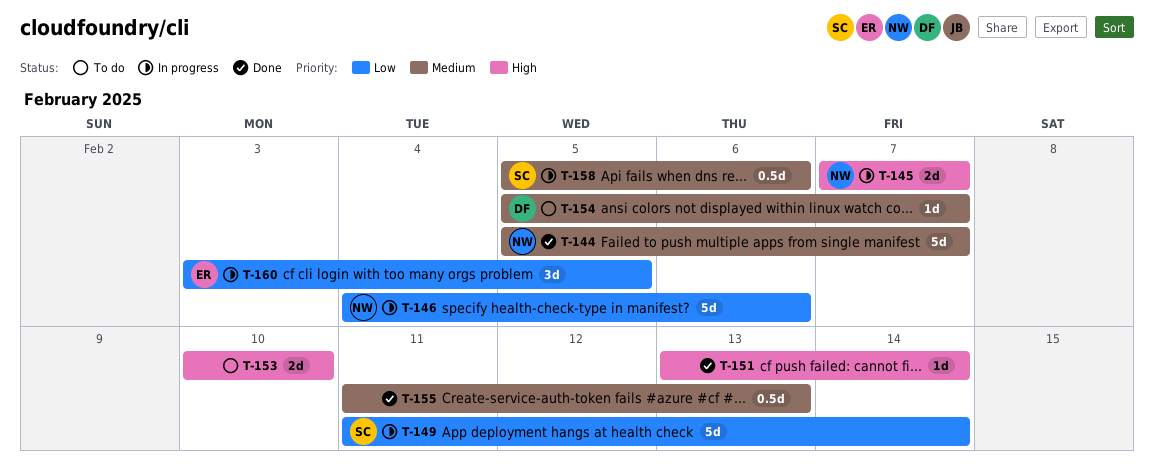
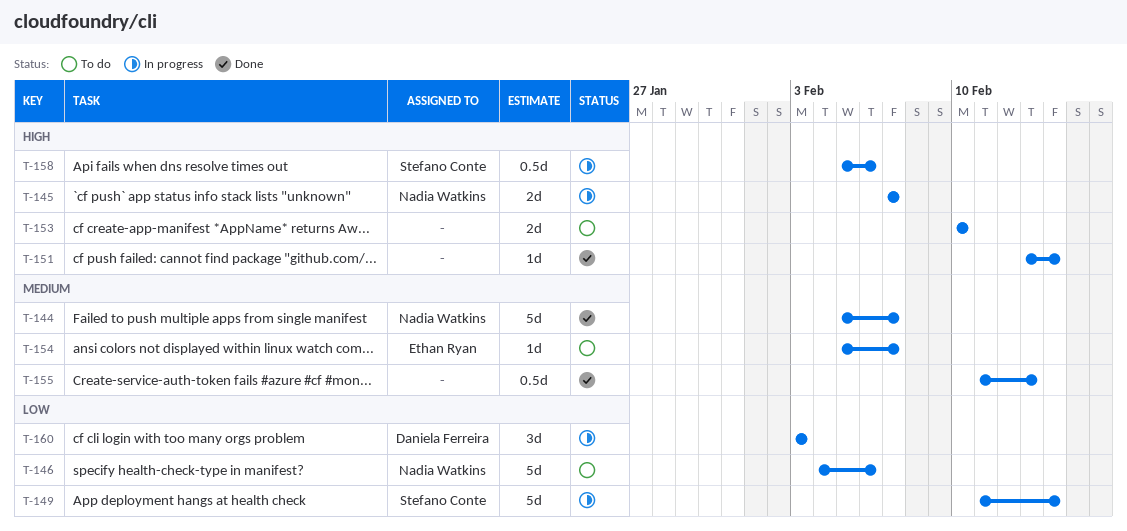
T-146, status: In progress -> To do
T-154, owner: Daniela Ferreira -> Ethan Ryan
T-158, priority: Medium -> High
T-160, owner: Ethan Ryan -> Daniela Ferreira
T-160, due: Feb 5 -> Feb 3

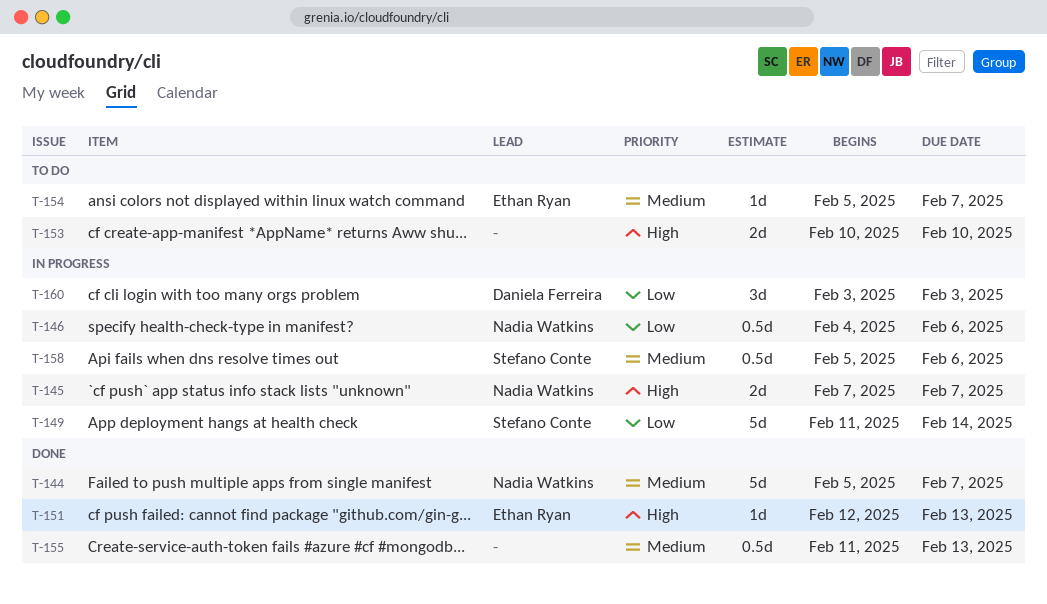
T-146, status: To do -> In progress
T-146, estimate: 5d -> 0.5d
T-151, owner: none -> Ethan Ryan
T-151, start: Feb 13 -> Feb 12
T-151, due: Feb 14 -> Feb 13
T-158, priority: High -> Medium

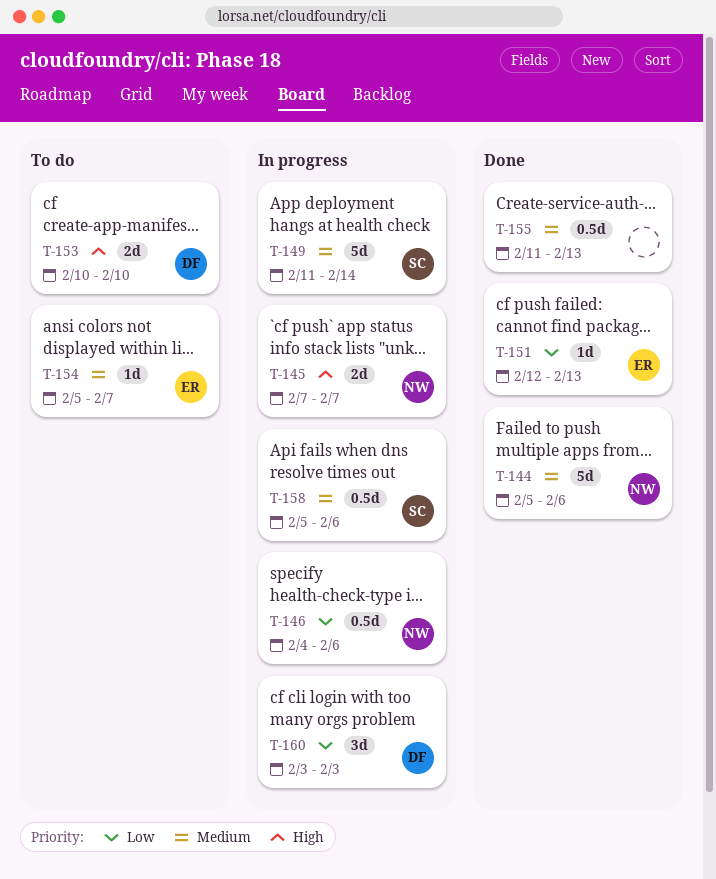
T-144, due: Feb 7 -> Feb 6
T-149, priority: Low -> Medium
T-151, priority: High -> Low
T-153, owner: none -> Daniela Ferreira

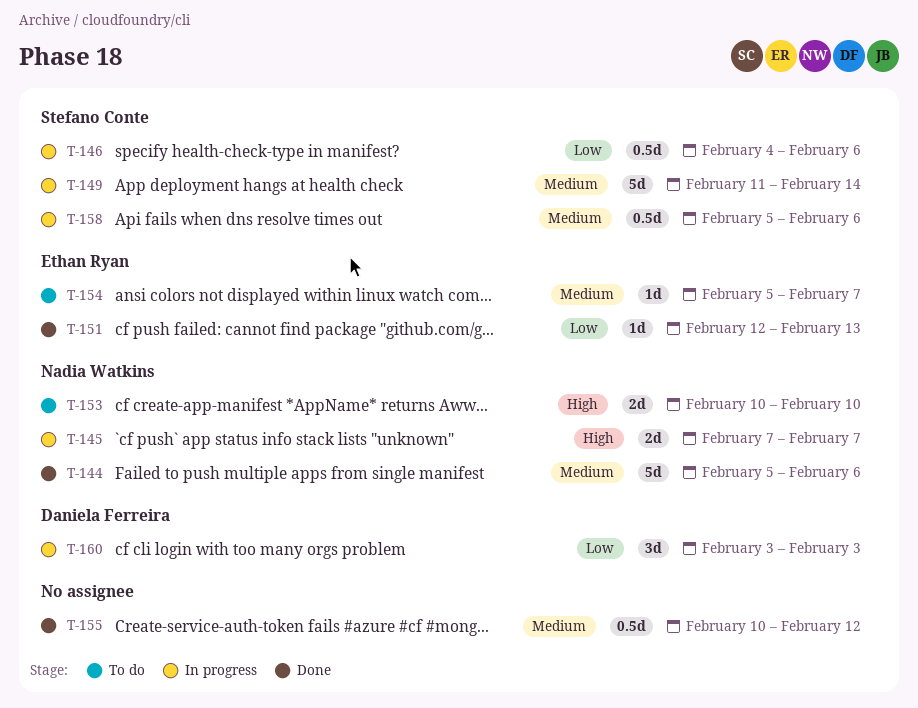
T-146, owner: Nadia Watkins -> Stefano Conte
T-153, owner: Daniela Ferreira -> Nadia Watkins
T-155, start: Feb 11 -> Feb 10
T-155, due: Feb 13 -> Feb 12

